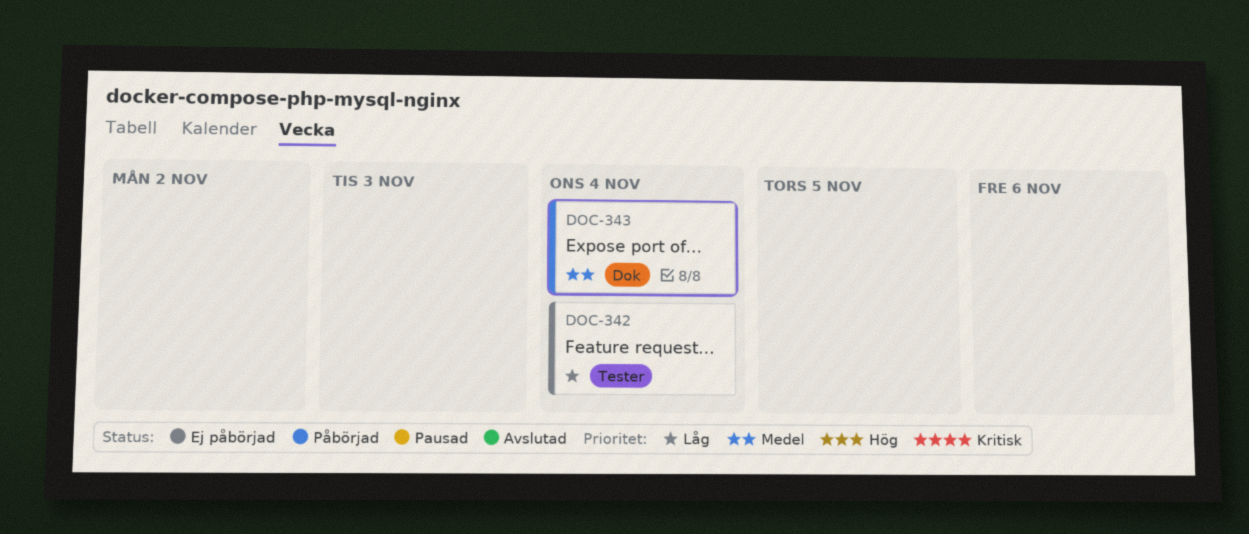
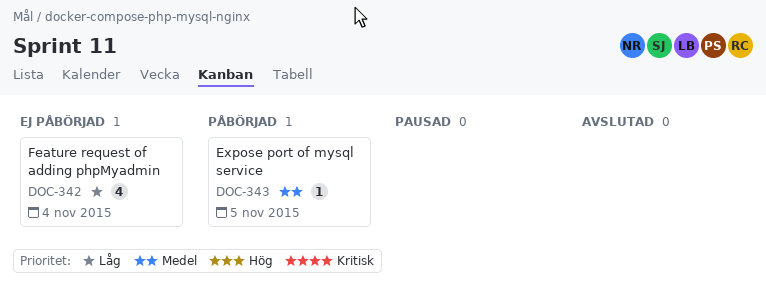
DOC-343, due: Nov 4 -> Nov 5

